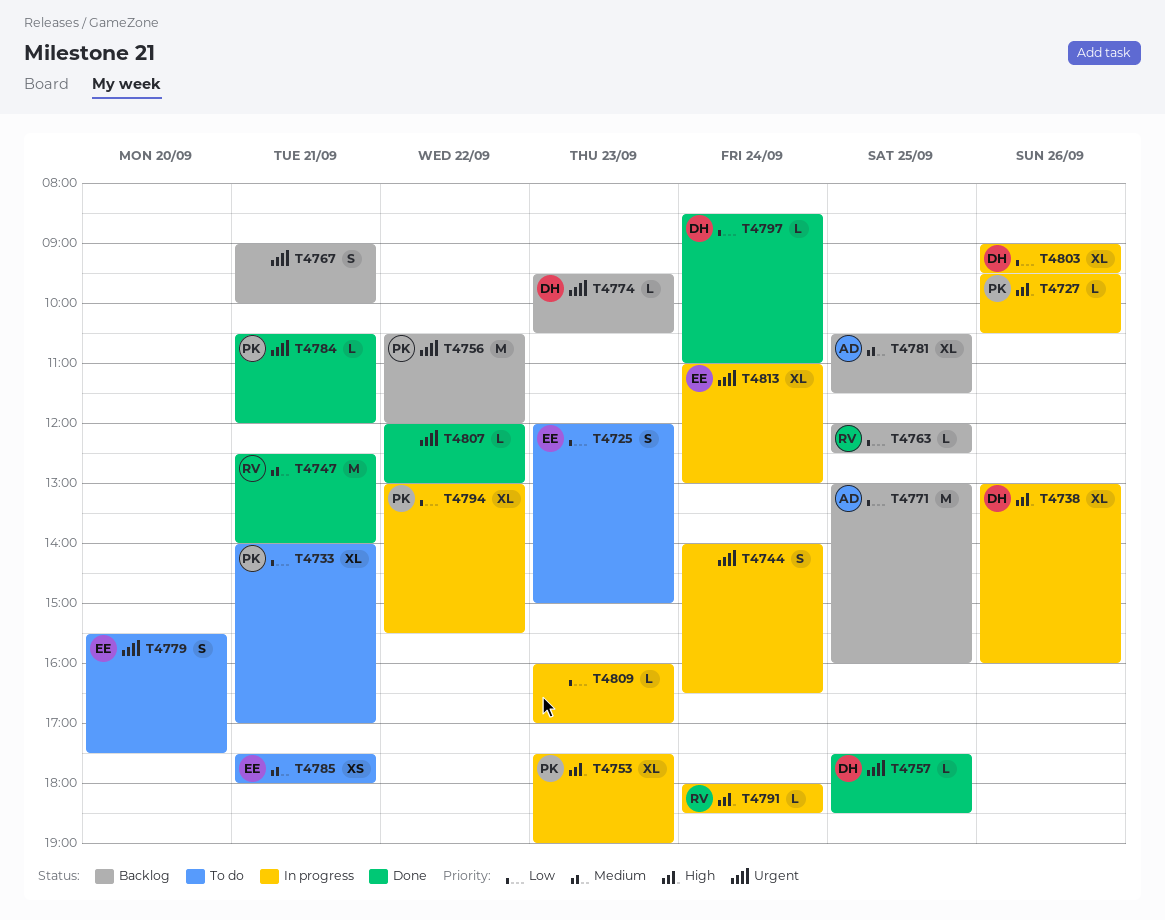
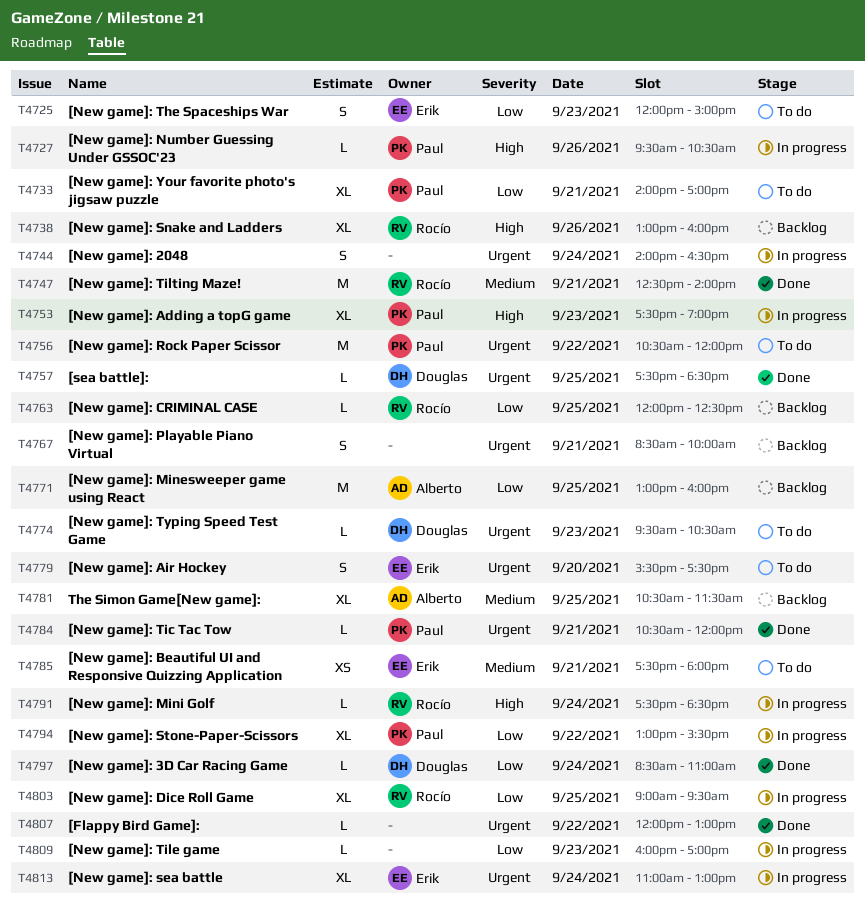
T4738, status: In progress -> Backlog
T4738, owner: Douglas -> Rocío
T4756, status: Backlog -> To do
T4767, begins: 09:00 -> 08:30
T4774, status: Backlog -> To do
T4791, begins: 18:00 -> 17:30
T4803, owner: Douglas -> Rocío
T4803, day: Sep 26 -> Sep 25

